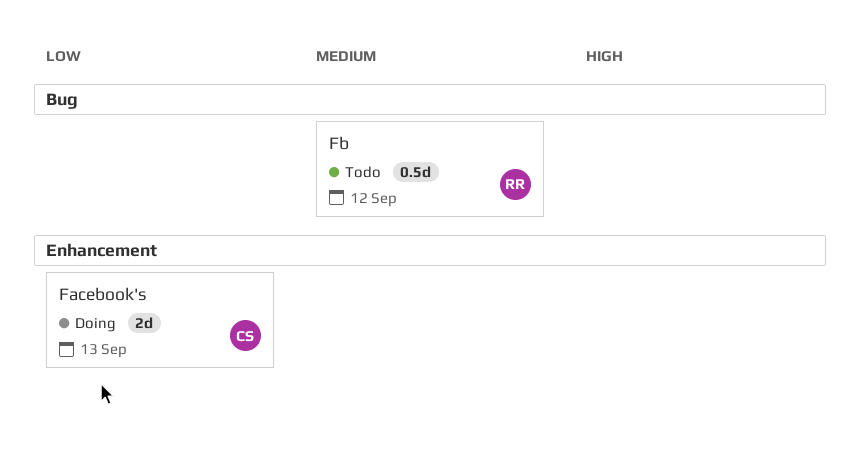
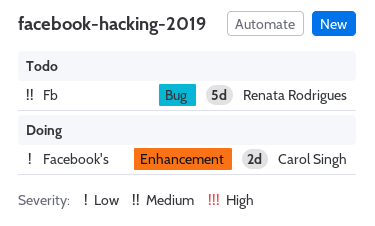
Fb, estimate: 0.5d -> 5d

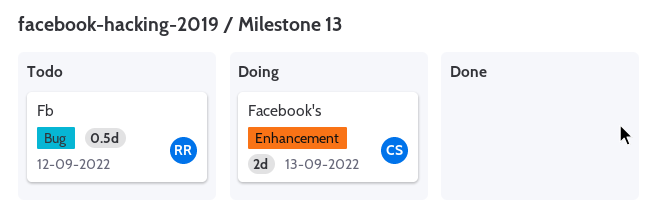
Fb, estimate: 5d -> 0.5d

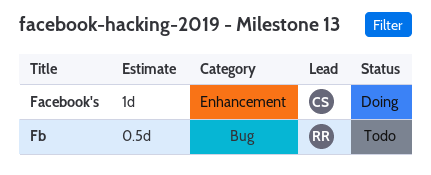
Facebook's, estimate: 2d -> 1d

